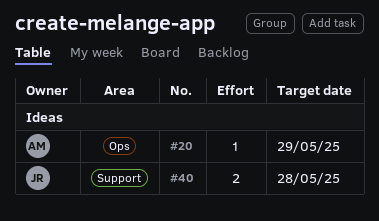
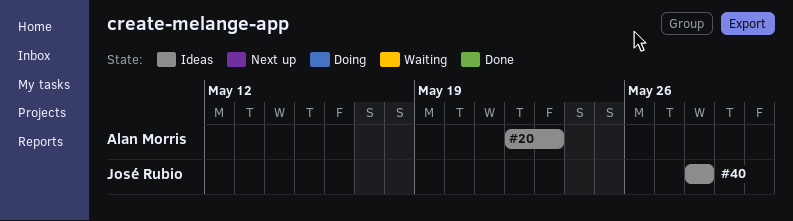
#20, due: May 29 -> May 23

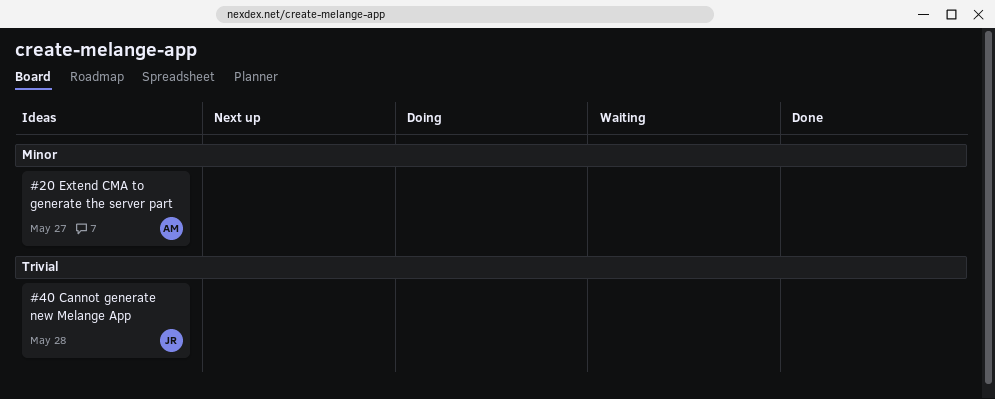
#20, due: May 23 -> May 27

